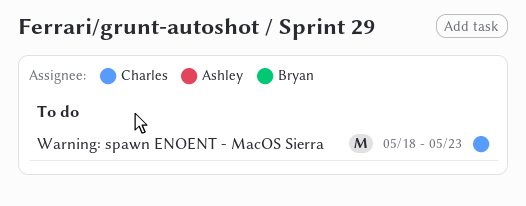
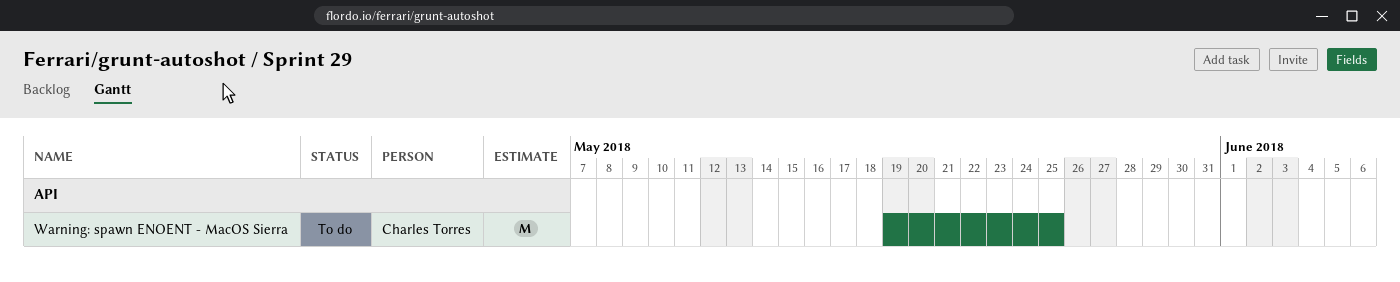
Warning: spawn ENOENT - MacOS Sierra, start: May 18 -> May 19
Warning: spawn ENOENT - MacOS Sierra, due: May 23 -> May 25

